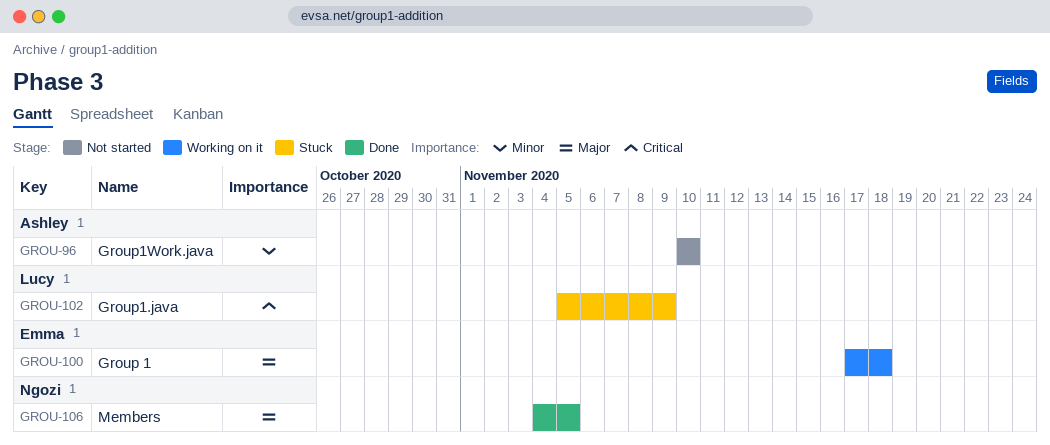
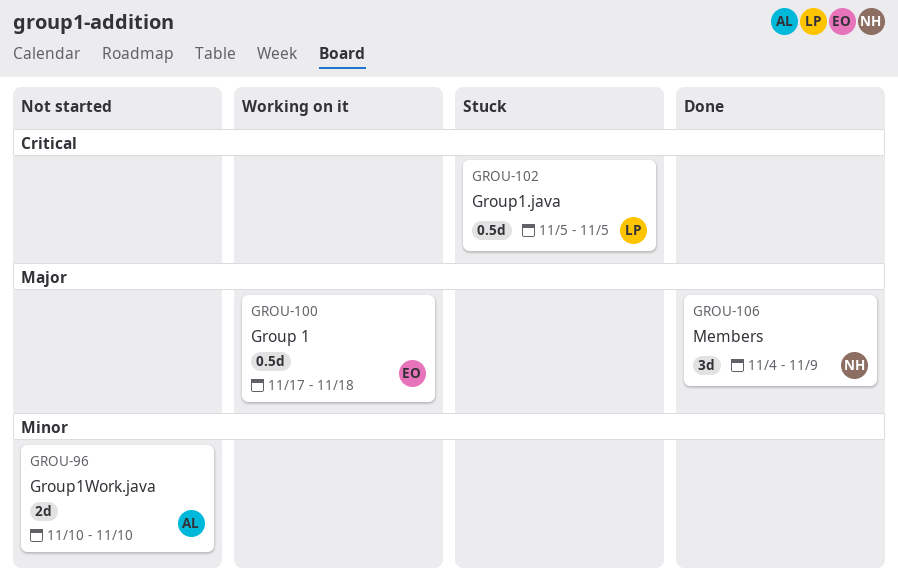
GROU-102, due: Nov 9 -> Nov 5
GROU-106, due: Nov 5 -> Nov 9

